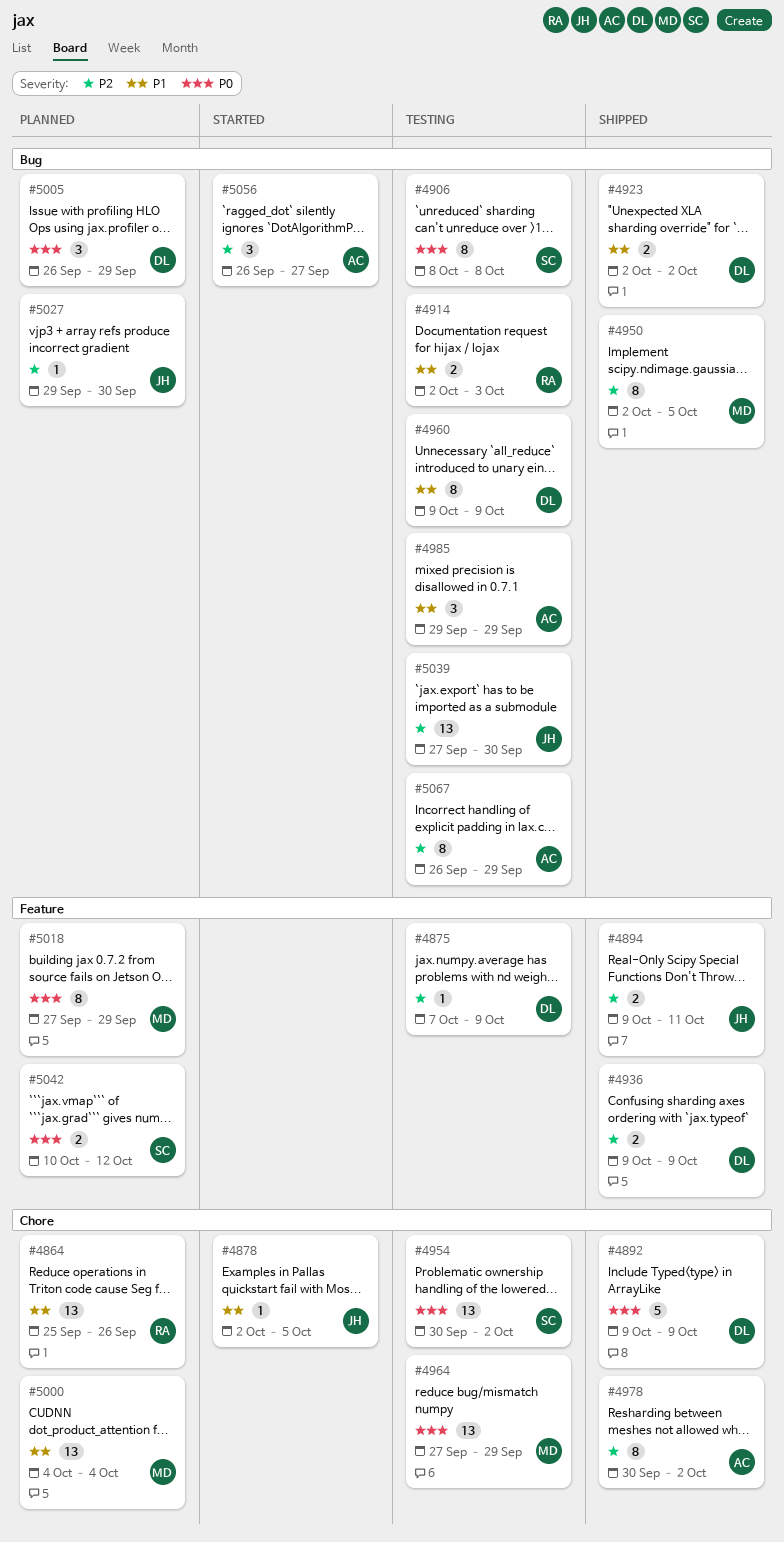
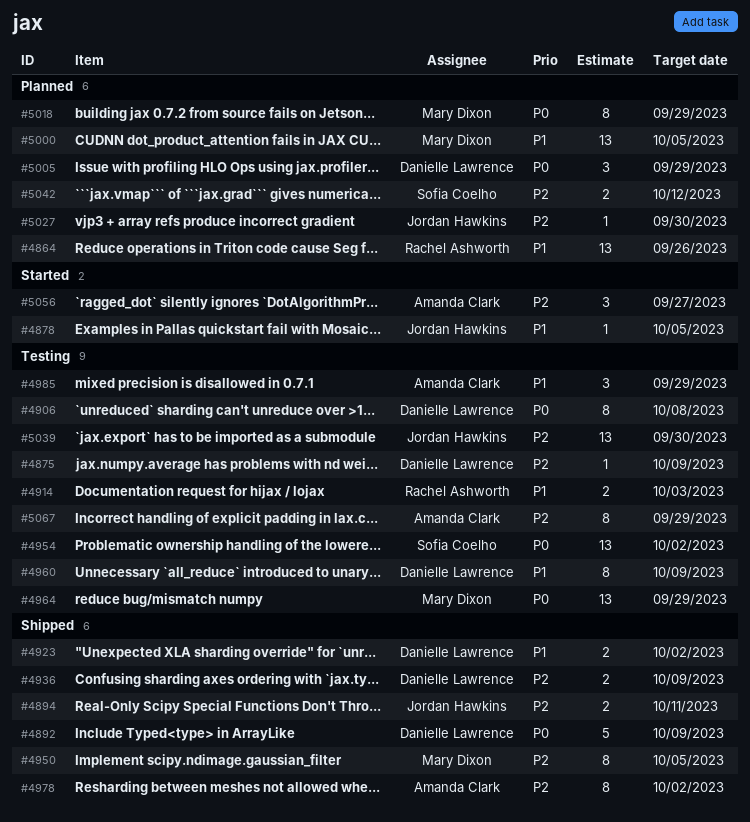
#4906, owner: Sofia Coelho -> Danielle Lawrence
#5000, due: Oct 4 -> Oct 5
#5042, priority: P0 -> P2

